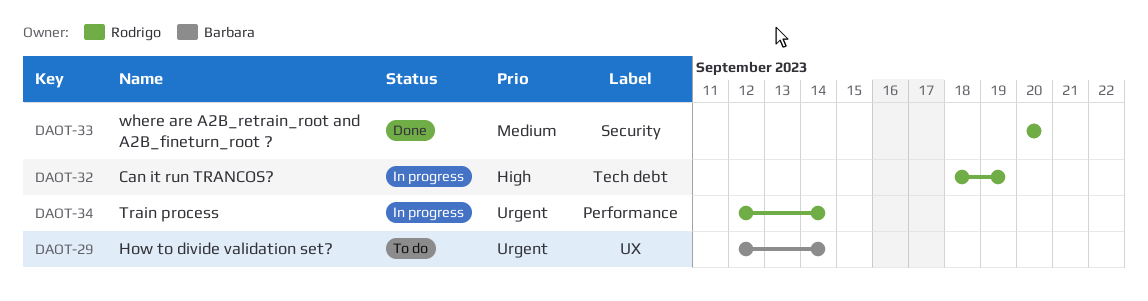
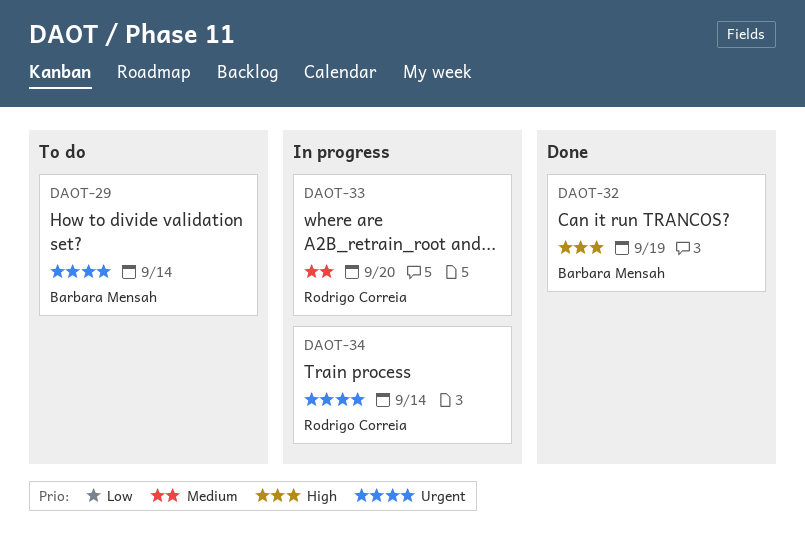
DAOT-32, status: In progress -> Done
DAOT-32, owner: Rodrigo Correia -> Barbara Mensah
DAOT-33, status: Done -> In progress

